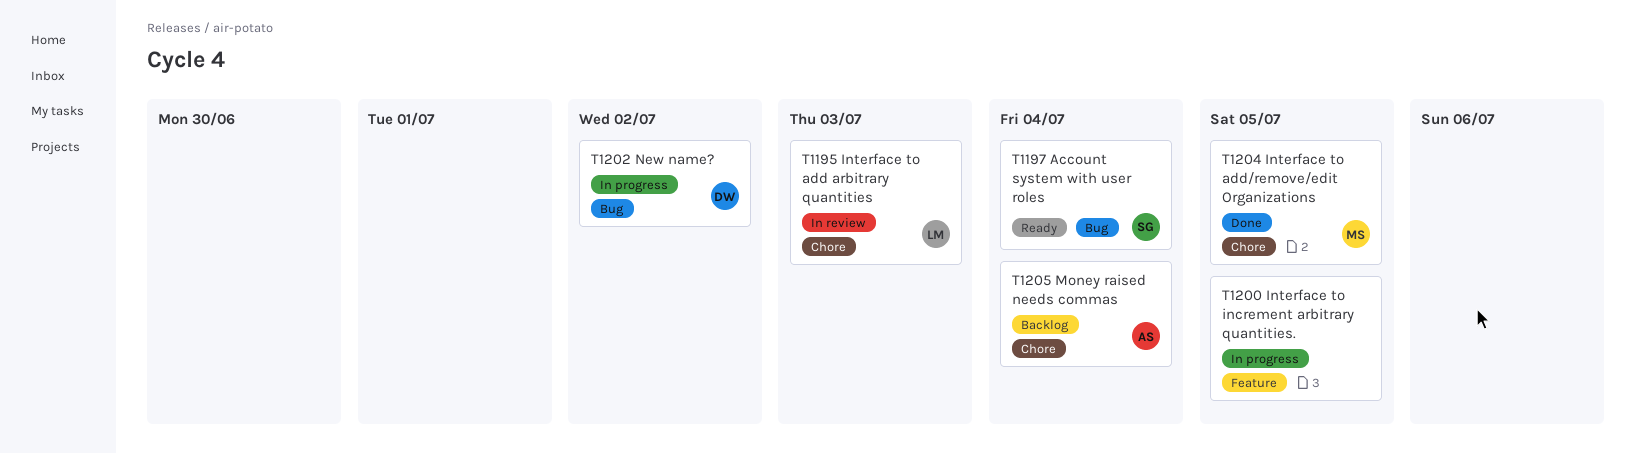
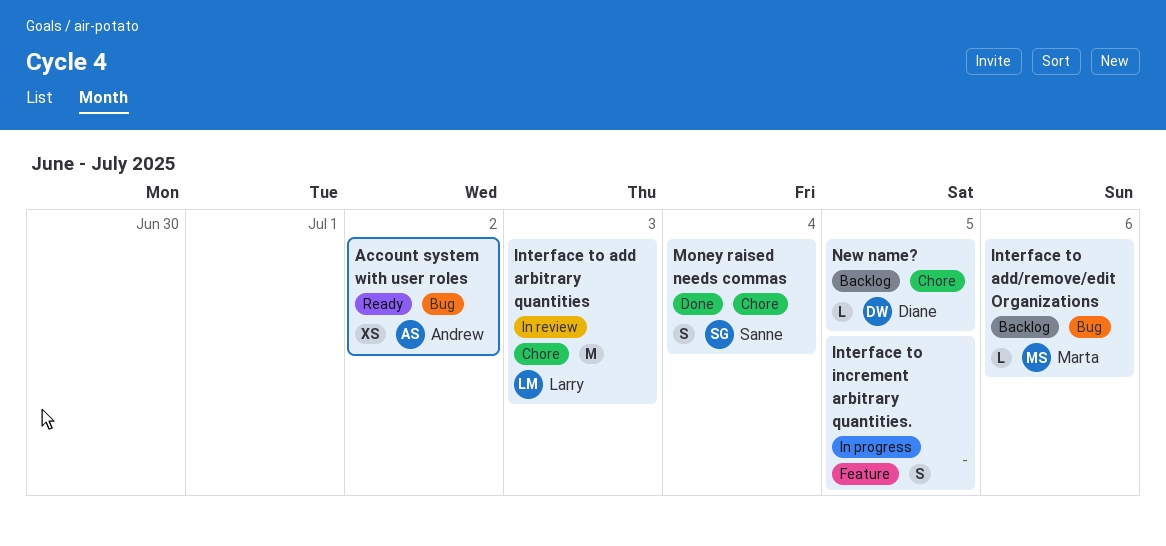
Account system with user roles, owner: Sanne -> Andrew
Account system with user roles, due: Jul 4 -> Jul 2
Interface to add/remove/edit Organizations, status: Done -> Backlog
Interface to add/remove/edit Organizations, label: Chore -> Bug
Interface to add/remove/edit Organizations, due: Jul 5 -> Jul 6
Money raised needs commas, status: Backlog -> Done
Money raised needs commas, owner: Andrew -> Sanne
New name?, status: In progress -> Backlog
New name?, label: Bug -> Chore
New name?, due: Jul 2 -> Jul 5

